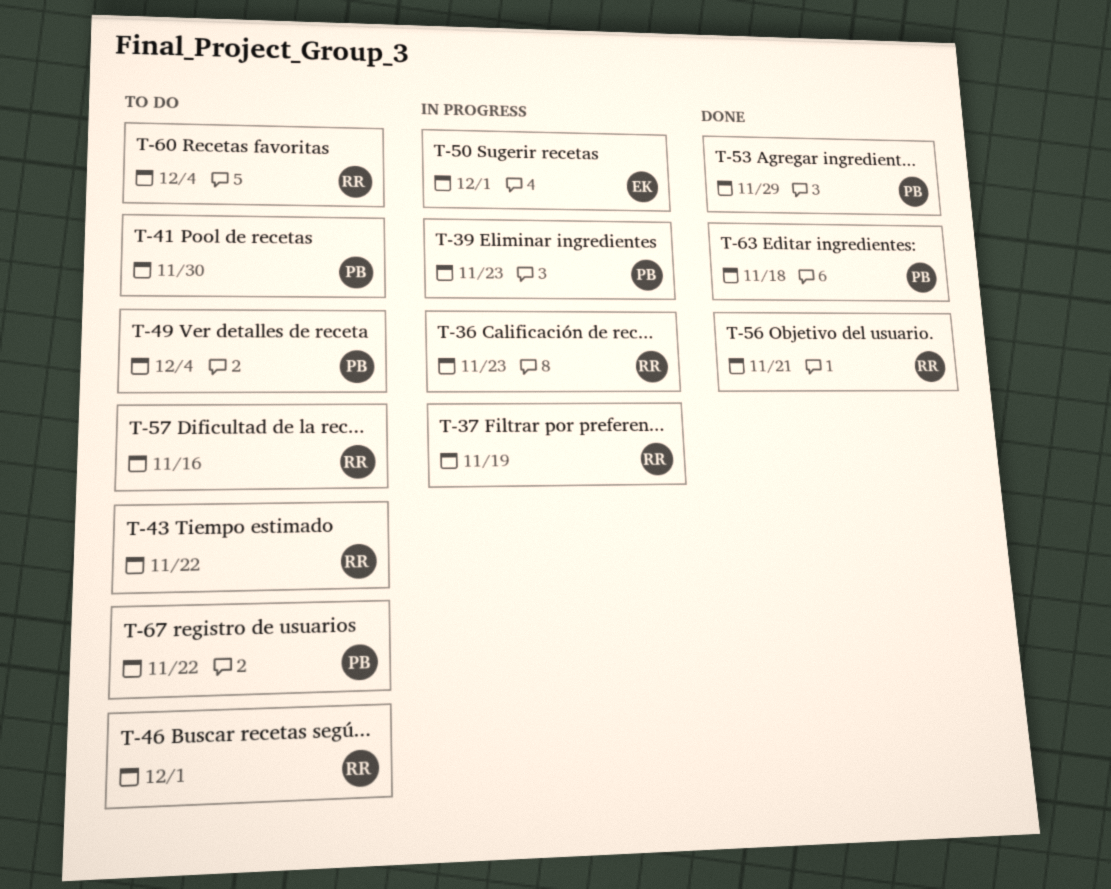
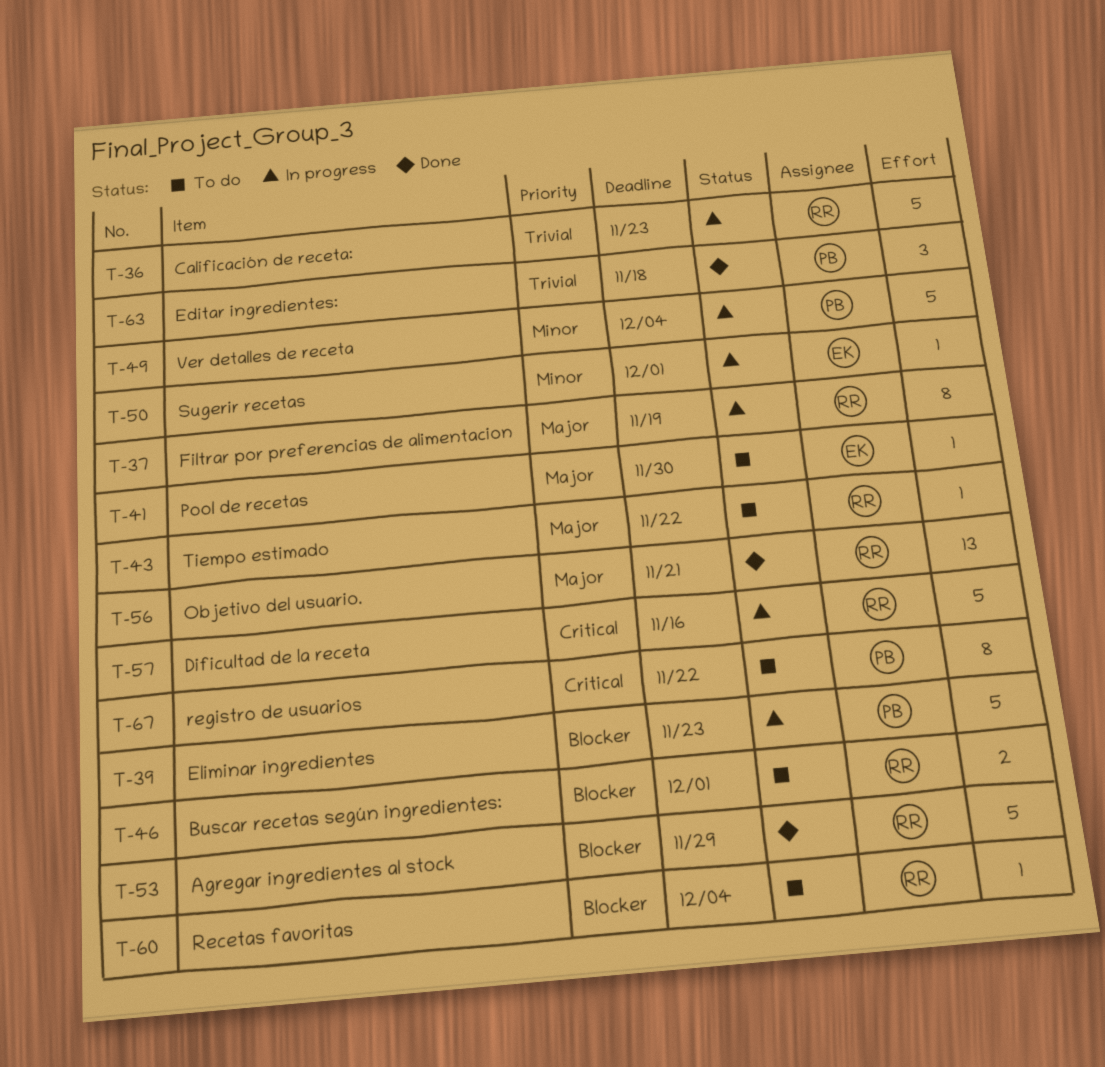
T-41, owner: PB -> EK
T-49, status: To do -> In progress
T-53, owner: PB -> RR
T-57, status: To do -> In progress

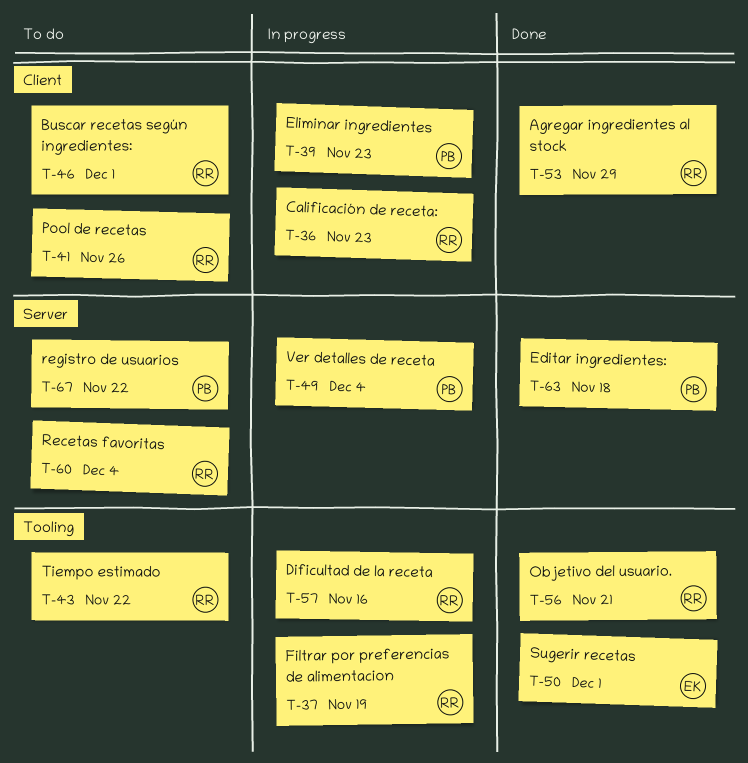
T-41, owner: EK -> RR
T-41, due: Nov 30 -> Nov 26
T-50, status: In progress -> Done

